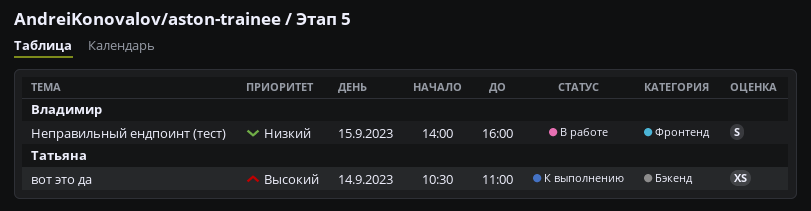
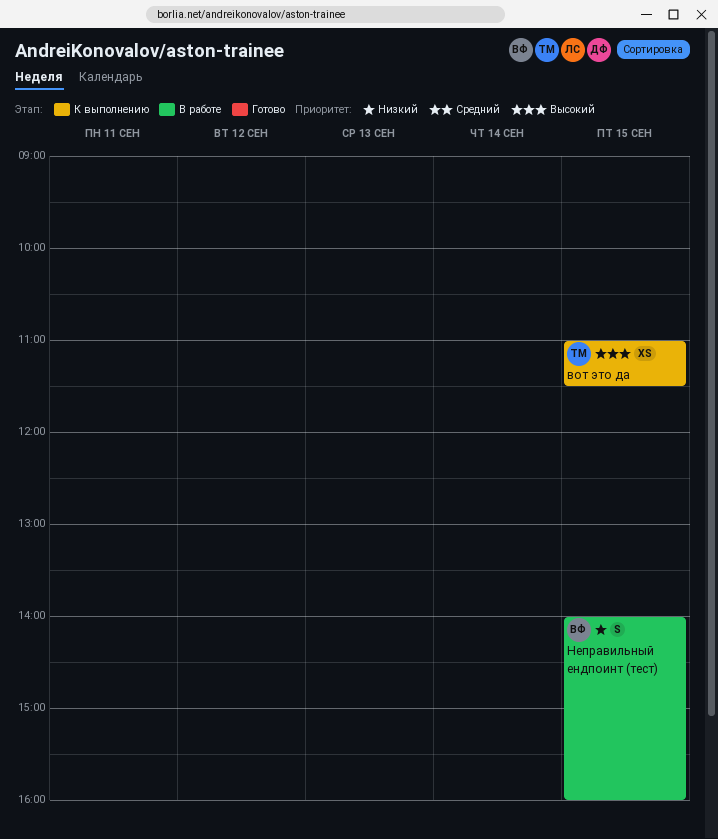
вот это да, day: Sep 14 -> Sep 15
вот это да, begins: 10:30 -> 11:00
вот это да, ends: 11:00 -> 11:30

